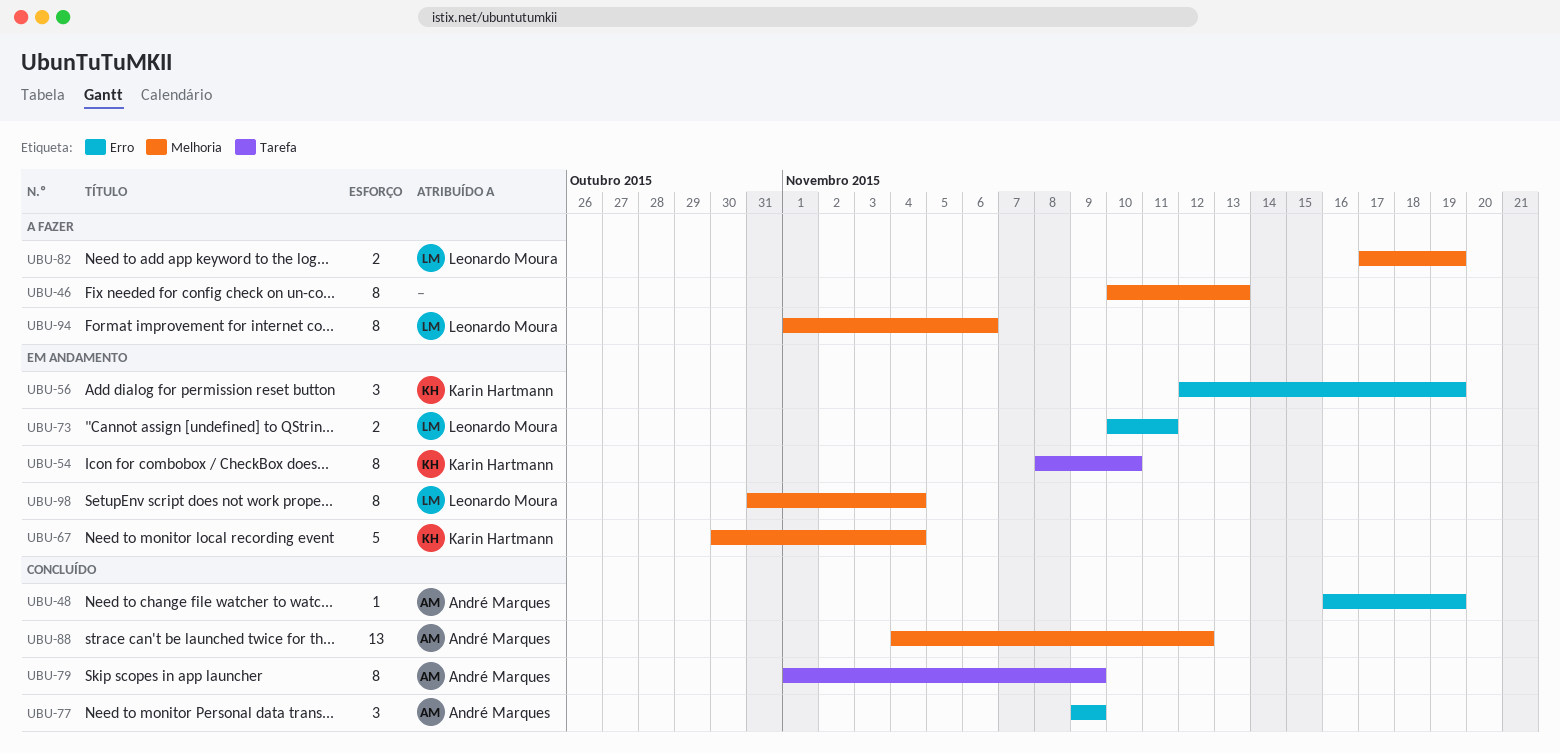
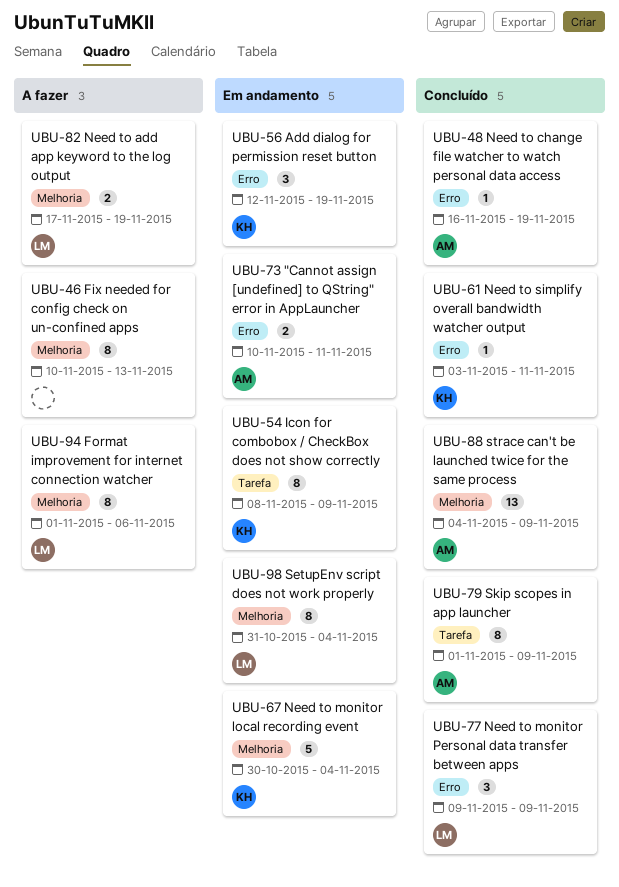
UBU-54, due: Nov 10 -> Nov 9
UBU-61: none -> present
UBU-73, owner: Leonardo Moura -> André Marques
UBU-77, owner: André Marques -> Leonardo Moura
UBU-88, due: Nov 12 -> Nov 9

